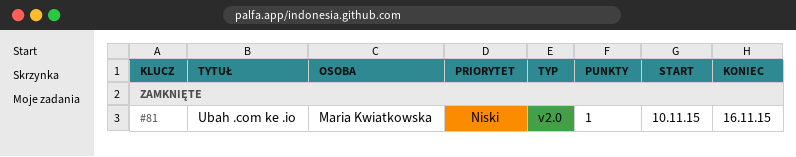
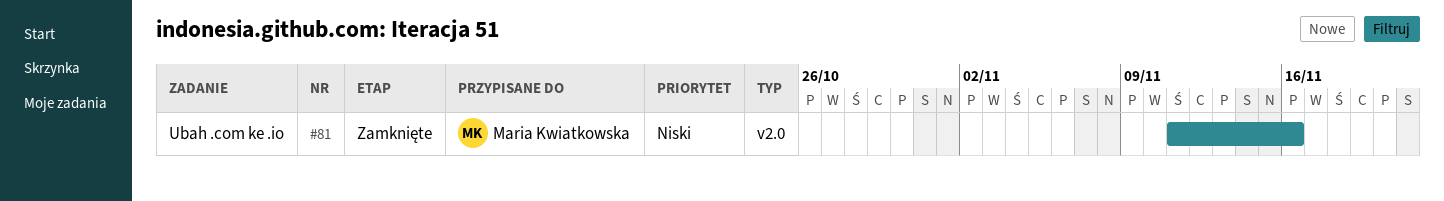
#81, start: Nov 10 -> Nov 11

